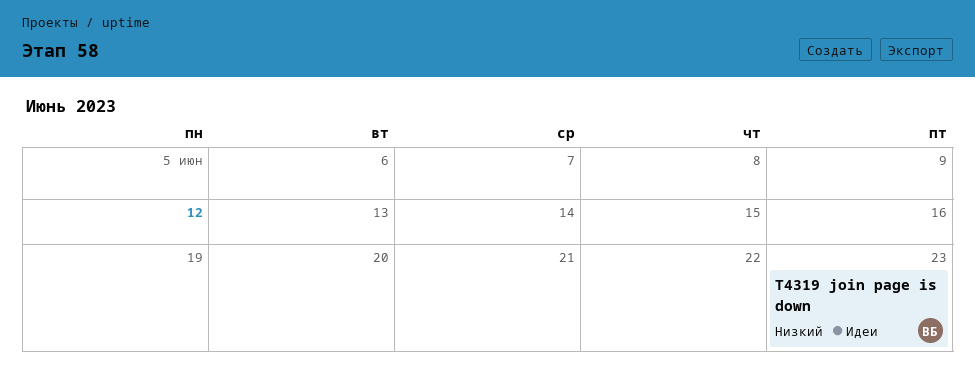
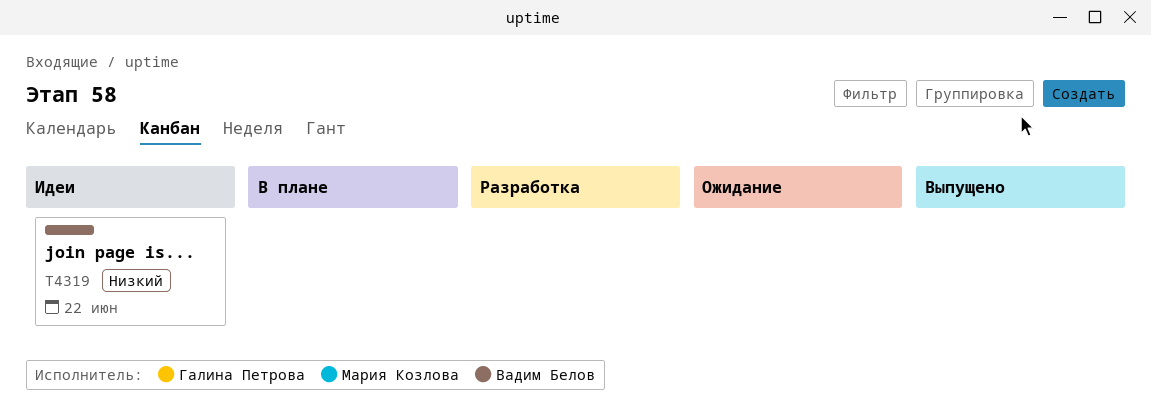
T4319, due: Jun 23 -> Jun 22

